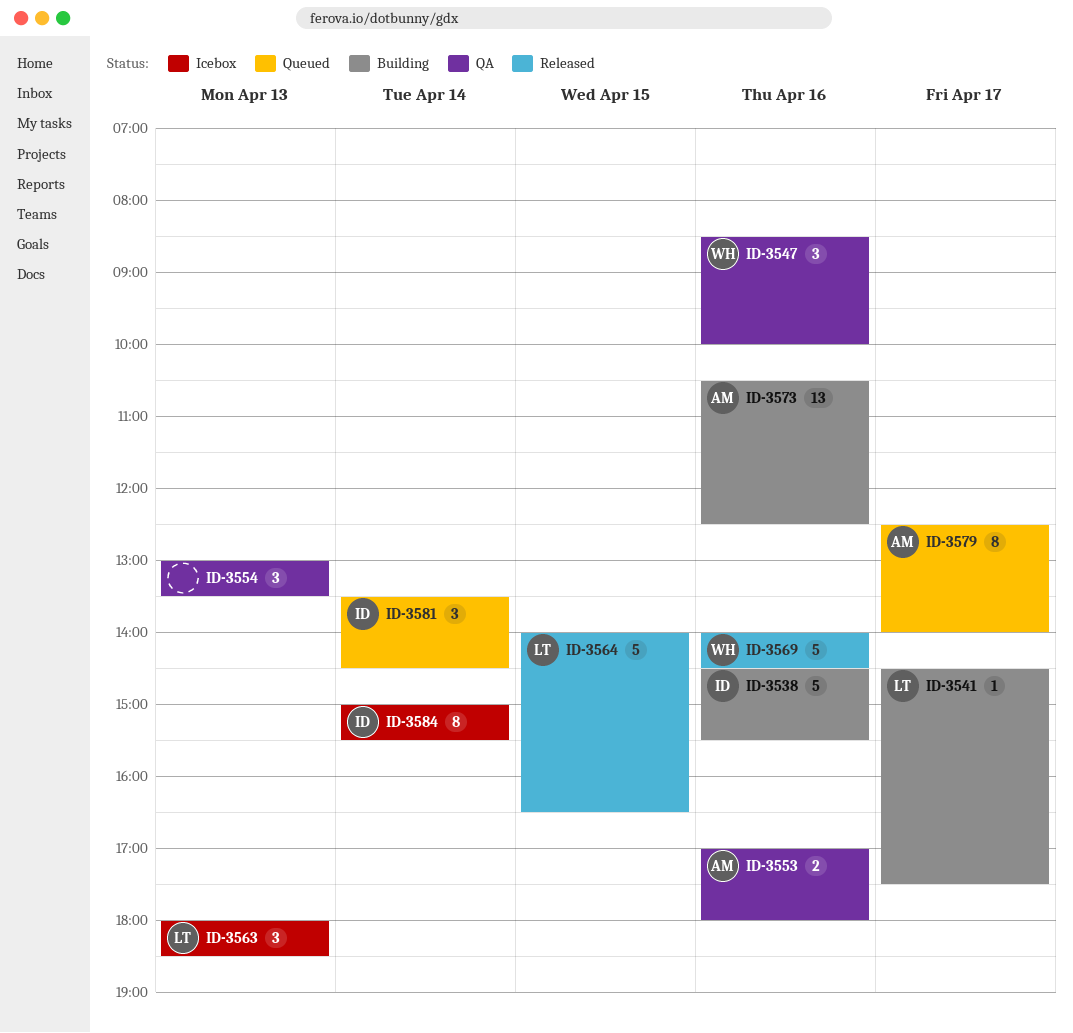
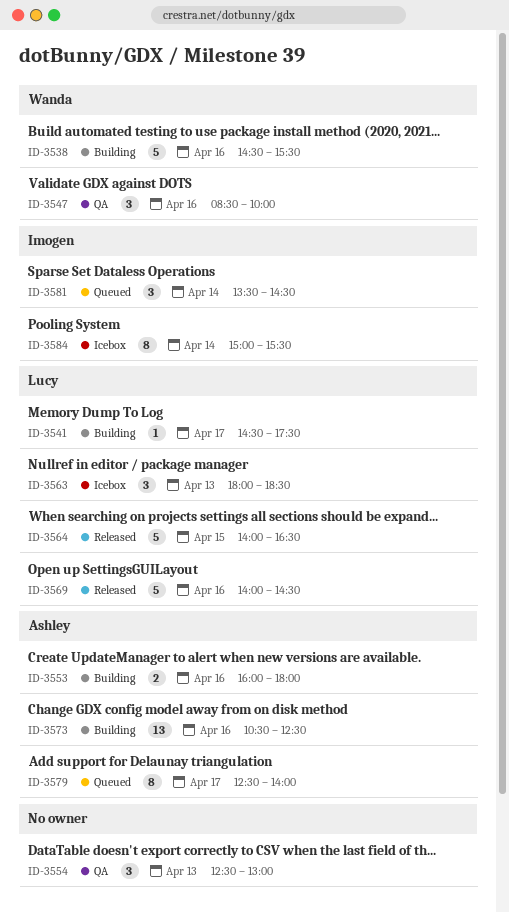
ID-3538, owner: Imogen -> Wanda
ID-3553, status: QA -> Building
ID-3553, begins: 17:00 -> 16:00
ID-3554, begins: 13:00 -> 12:30
ID-3554, ends: 13:30 -> 13:00
ID-3569, owner: Wanda -> Lucy

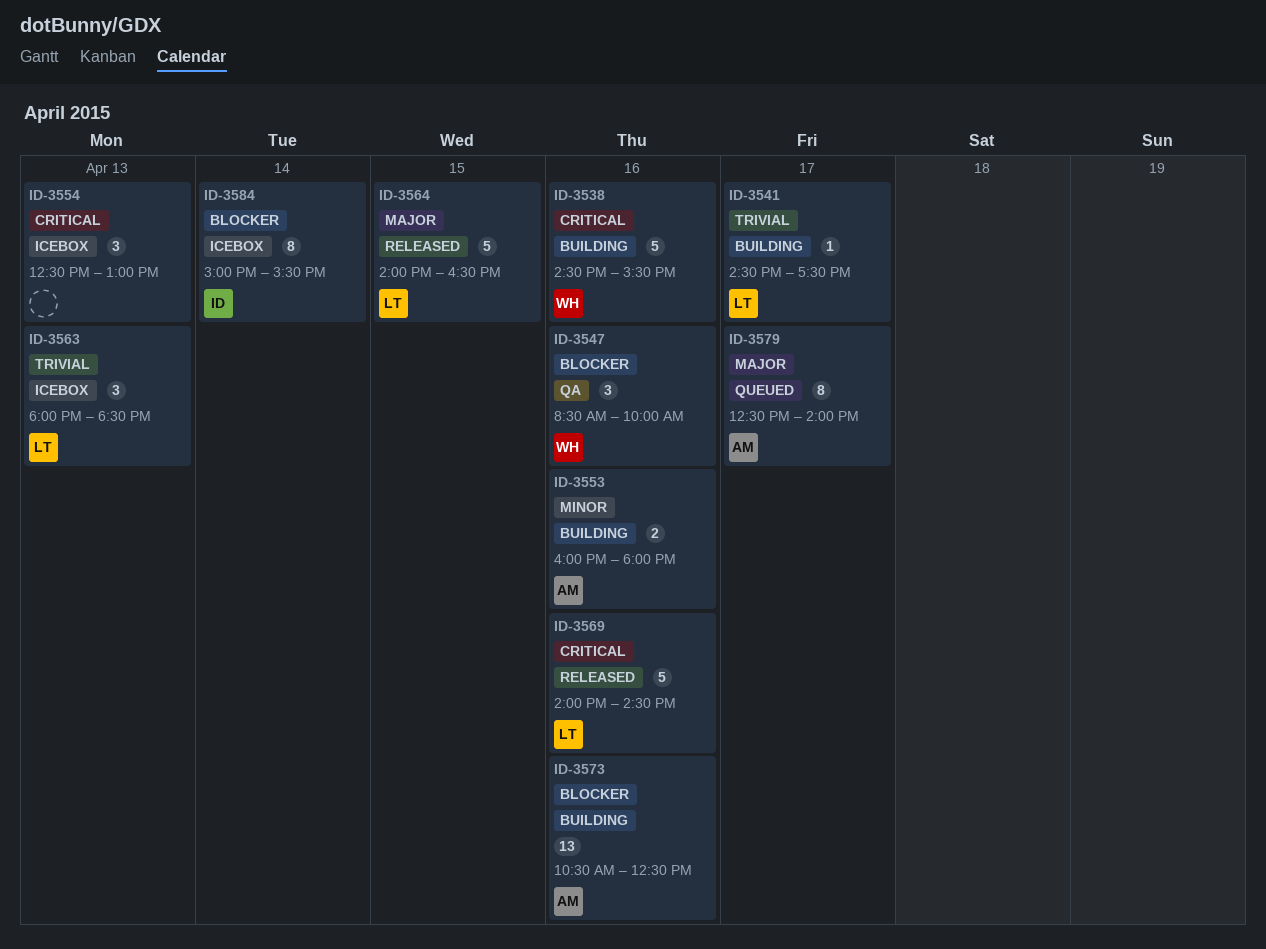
ID-3554, status: QA -> Icebox
ID-3581: present -> none

